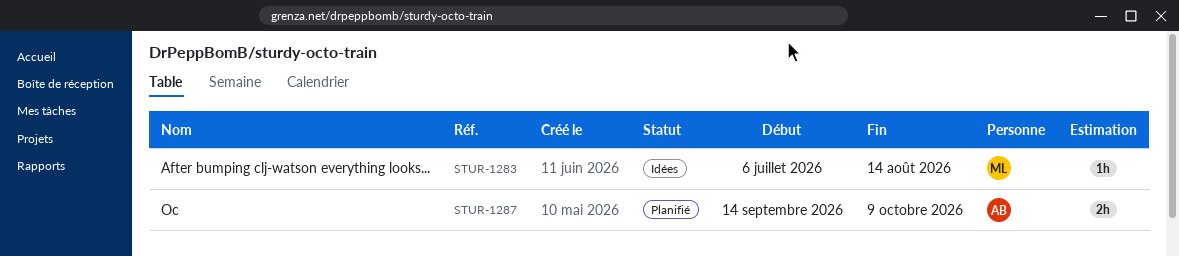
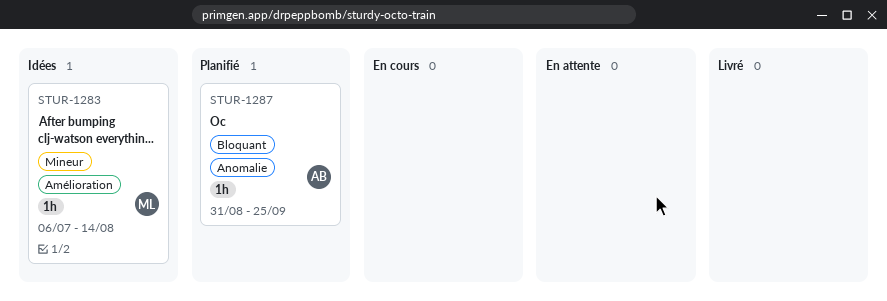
STUR-1287, estimate: 2h -> 1h
STUR-1287, start: Sep 14 -> Aug 31
STUR-1287, due: Oct 9 -> Sep 25

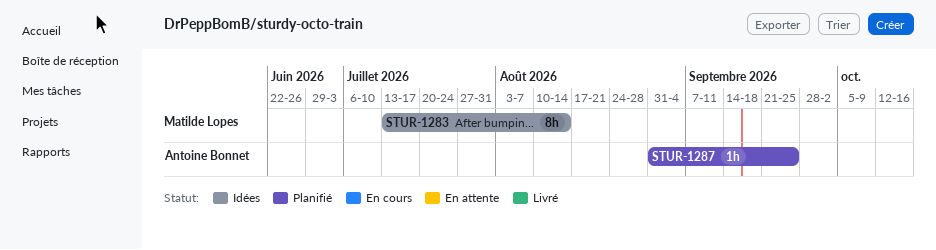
STUR-1283, estimate: 1h -> 8h
STUR-1283, start: Jul 6 -> Jul 13

